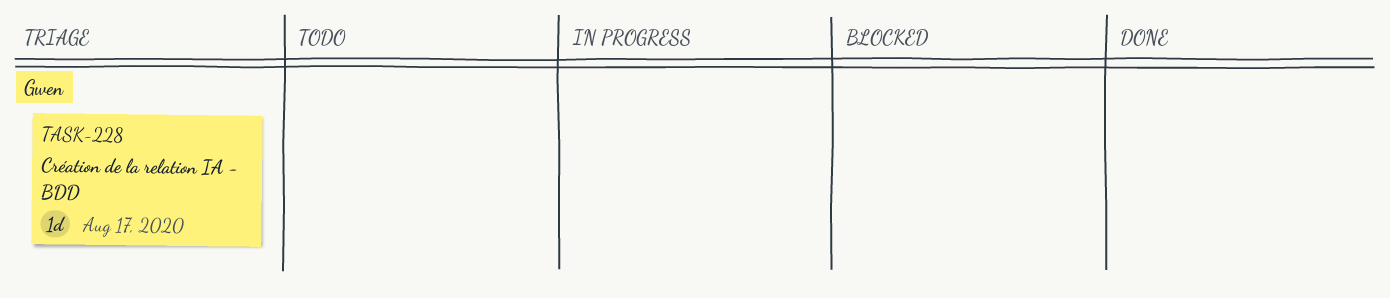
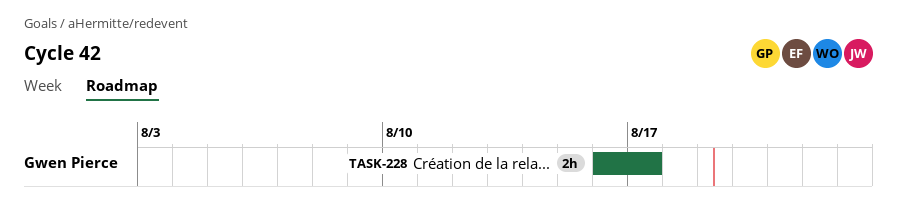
TASK-228, estimate: 1d -> 2h

